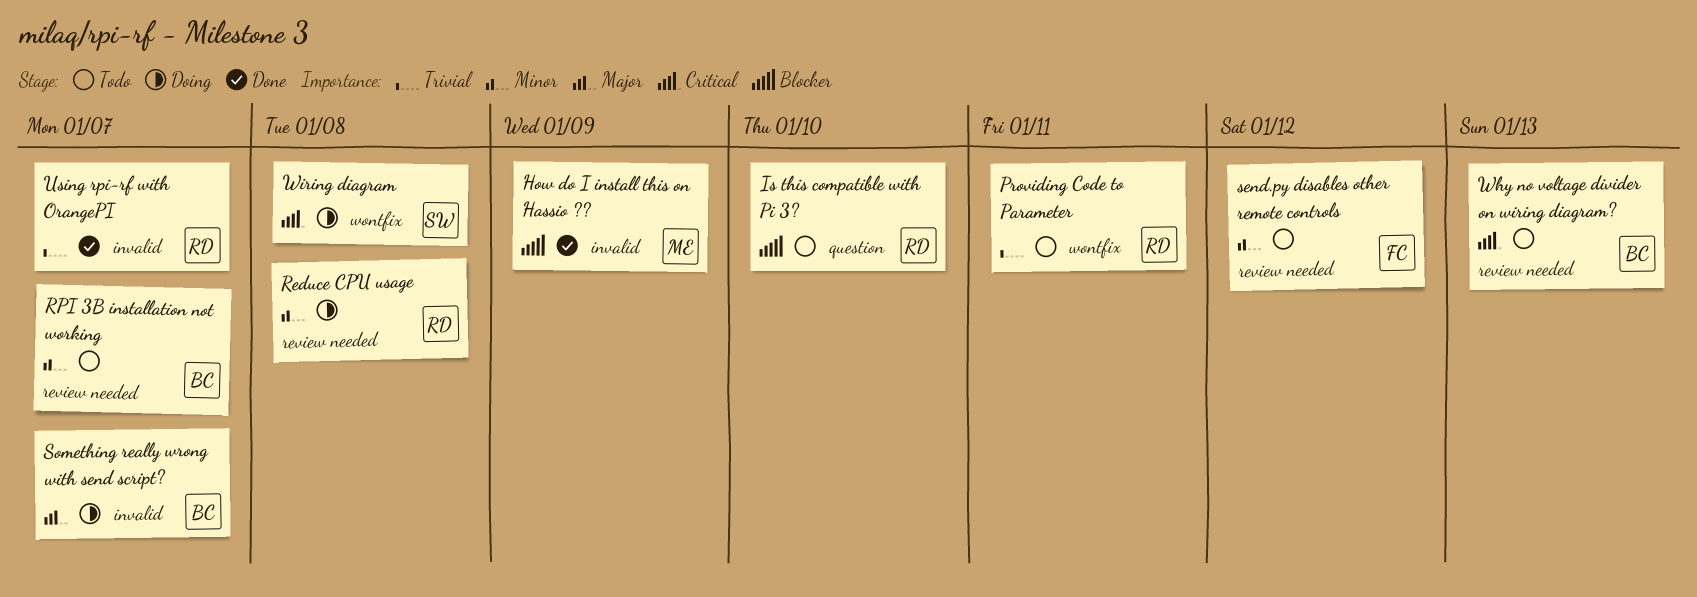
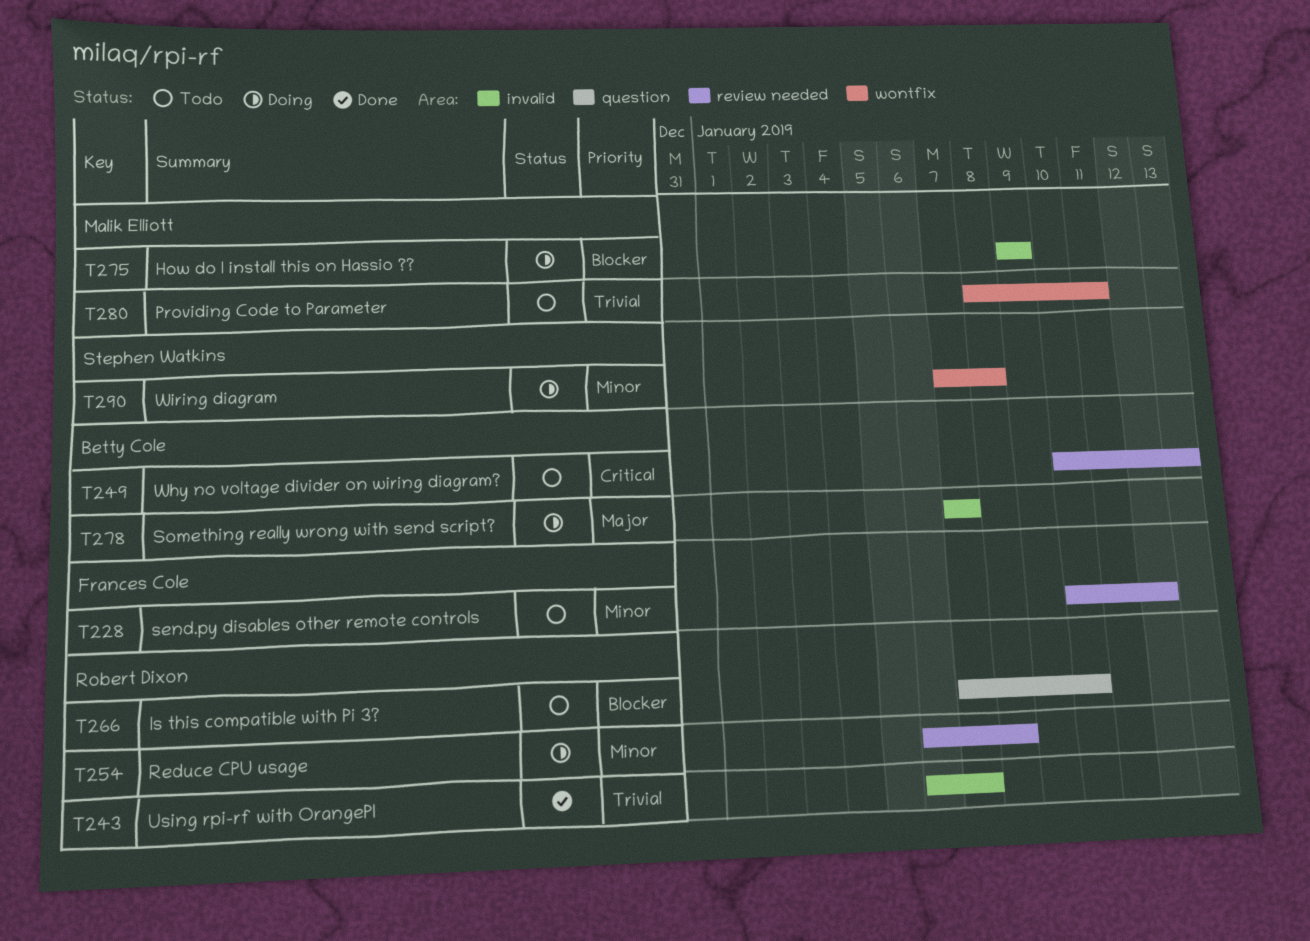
How do I install this on Hassio ??, status: Done -> Doing
Providing Code to Parameter, owner: Robert Dixon -> Malik Elliott
RPI 3B installation not working: present -> none
Wiring diagram, priority: Critical -> Minor

